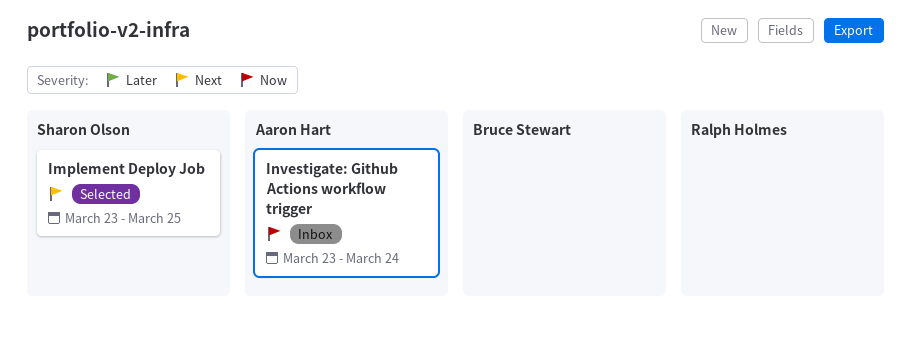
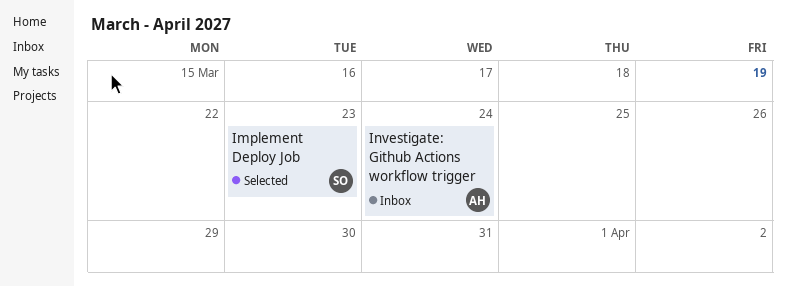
Implement Deploy Job, due: Mar 25 -> Mar 23

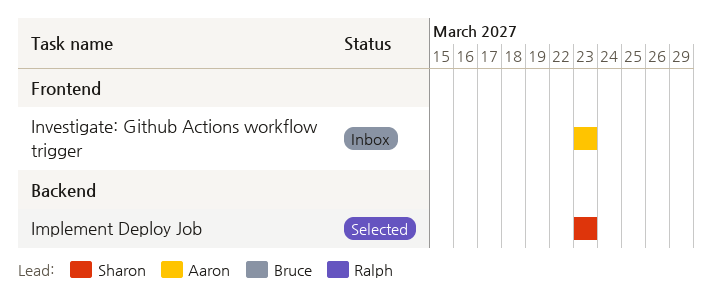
Investigate: Github Actions workflow trigger, due: Mar 24 -> Mar 23

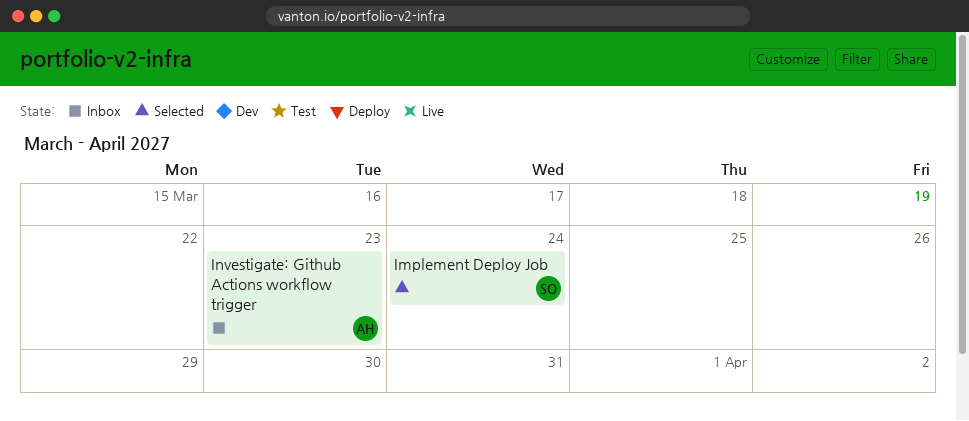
Implement Deploy Job, due: Mar 23 -> Mar 24

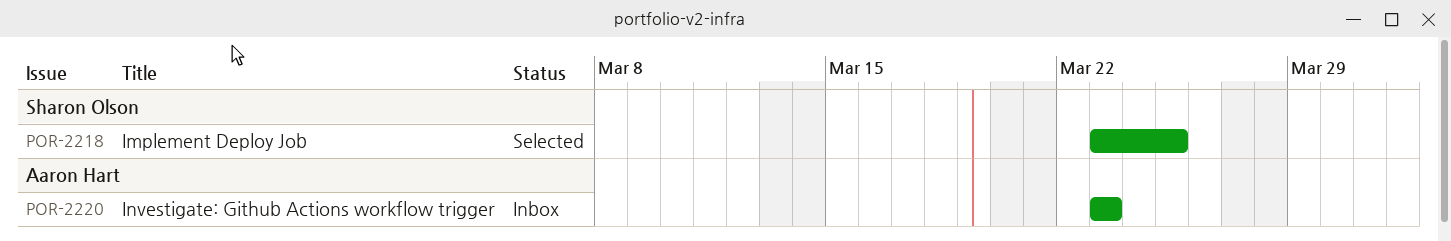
Implement Deploy Job, due: Mar 24 -> Mar 25

